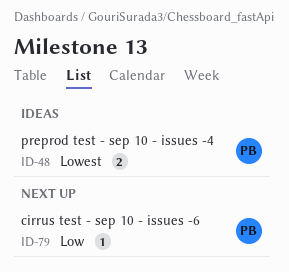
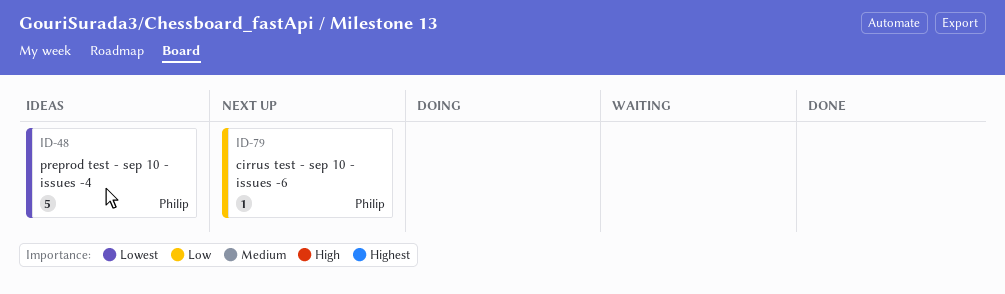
ID-48, estimate: 2 -> 5

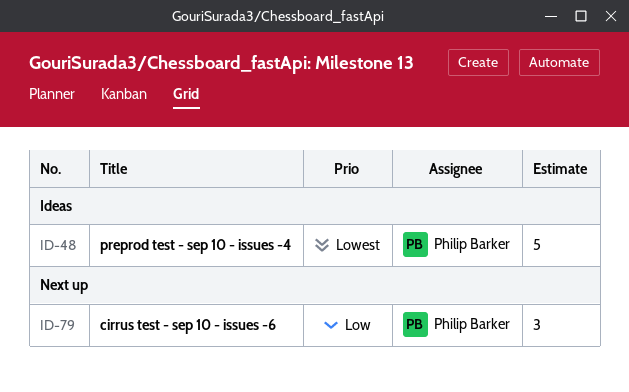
ID-79, estimate: 1 -> 3

